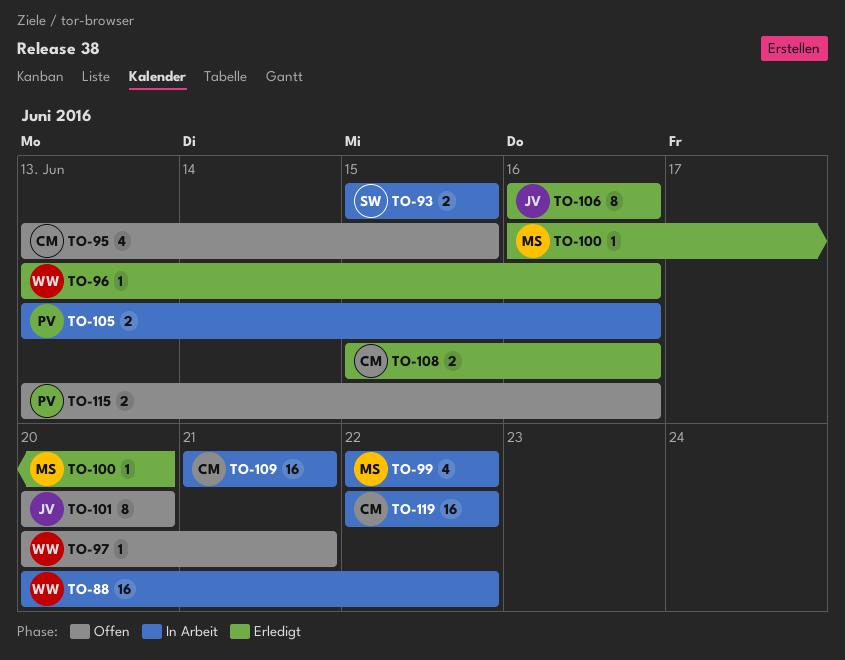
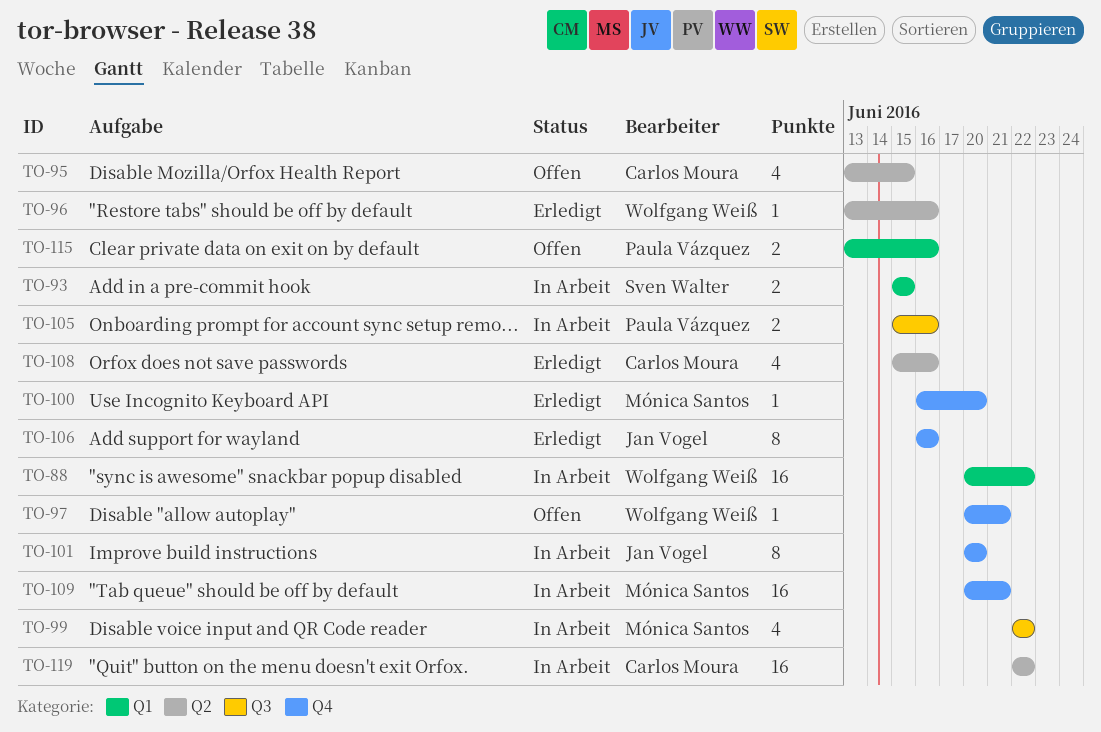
TO-101, status: Offen -> In Arbeit
TO-105, start: Jun 13 -> Jun 15
TO-108, estimate: 2 -> 4
TO-109, owner: Carlos Moura -> Mónica Santos
TO-109, start: Jun 21 -> Jun 20

